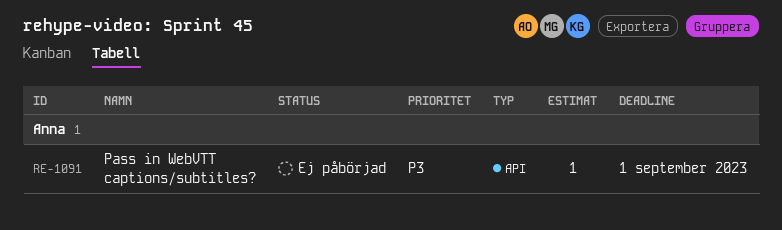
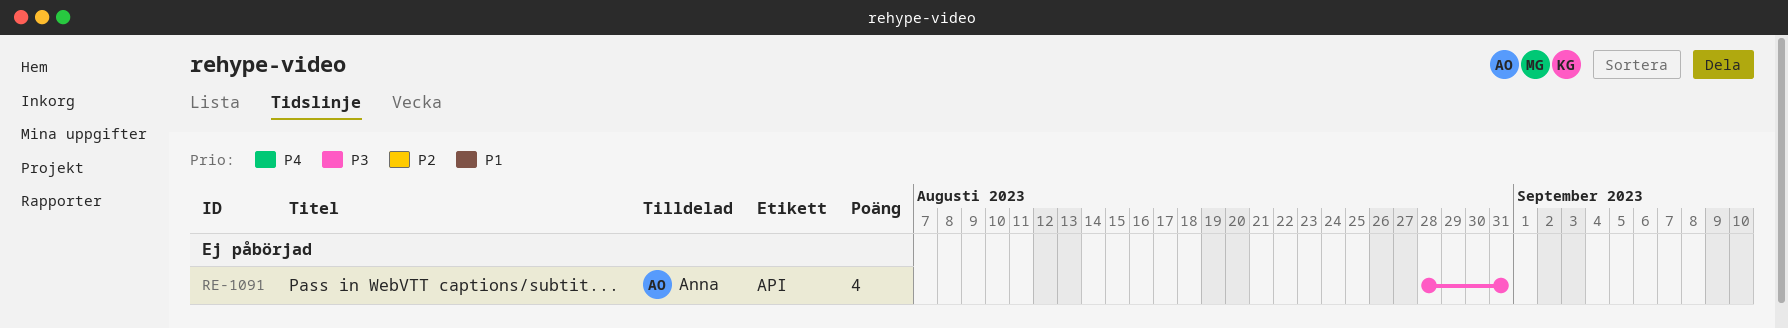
RE-1091, estimate: 1 -> 4
RE-1091, due: Sep 1 -> Aug 31

